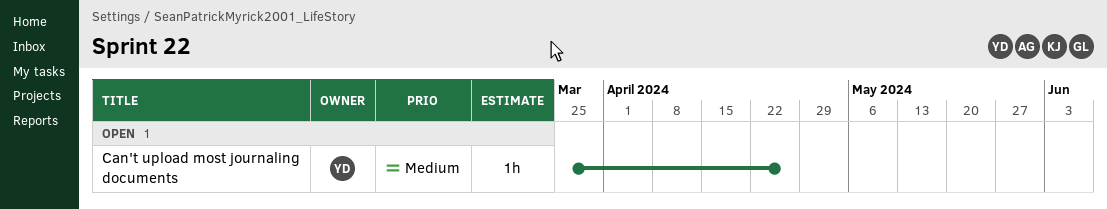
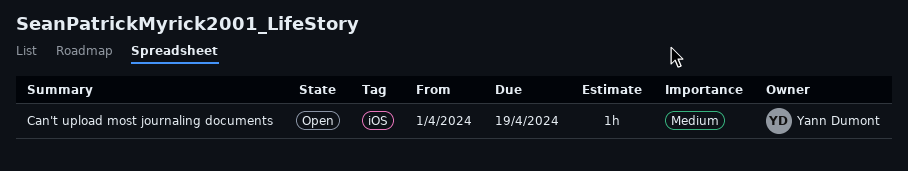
Can't upload most journaling documents, start: Mar 25 -> Apr 1
Can't upload most journaling documents, due: Apr 26 -> Apr 19

